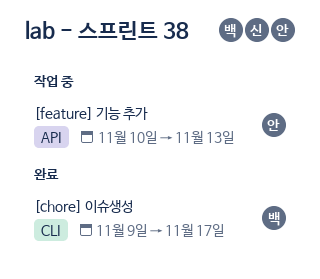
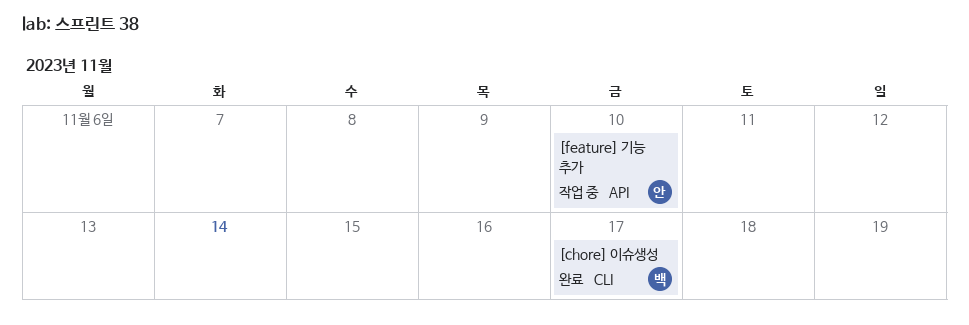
[feature] 기능 추가, due: Nov 13 -> Nov 10

